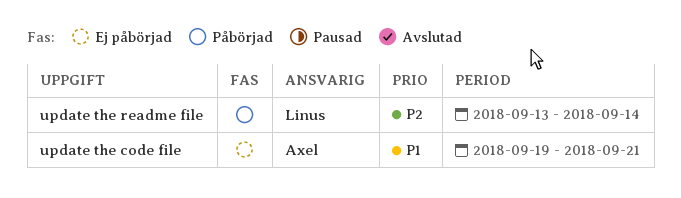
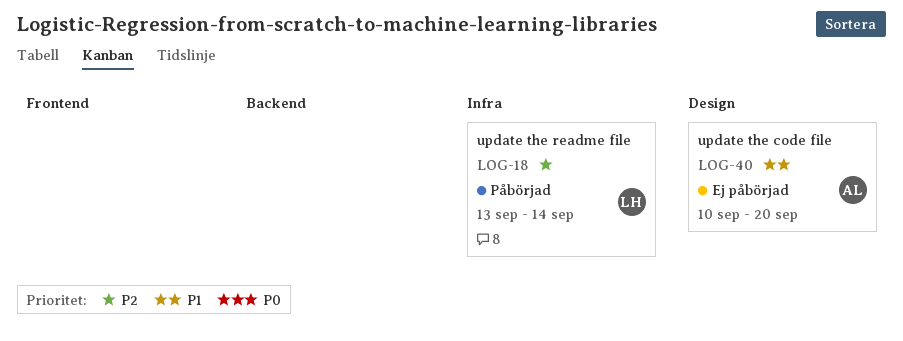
update the code file, start: Sep 19 -> Sep 10
update the code file, due: Sep 21 -> Sep 20

